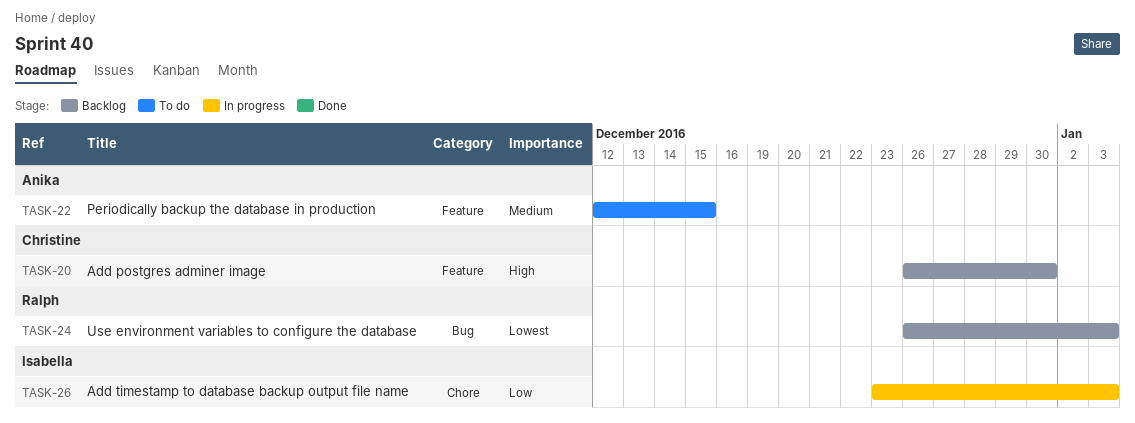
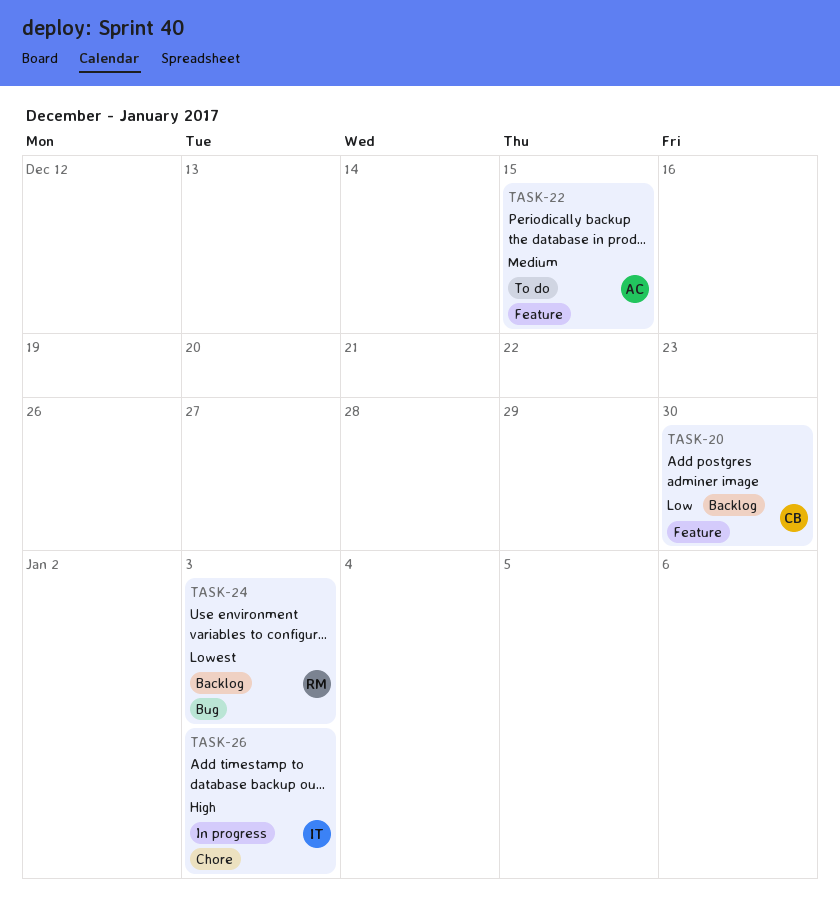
TASK-20, priority: High -> Low
TASK-26, priority: Low -> High

